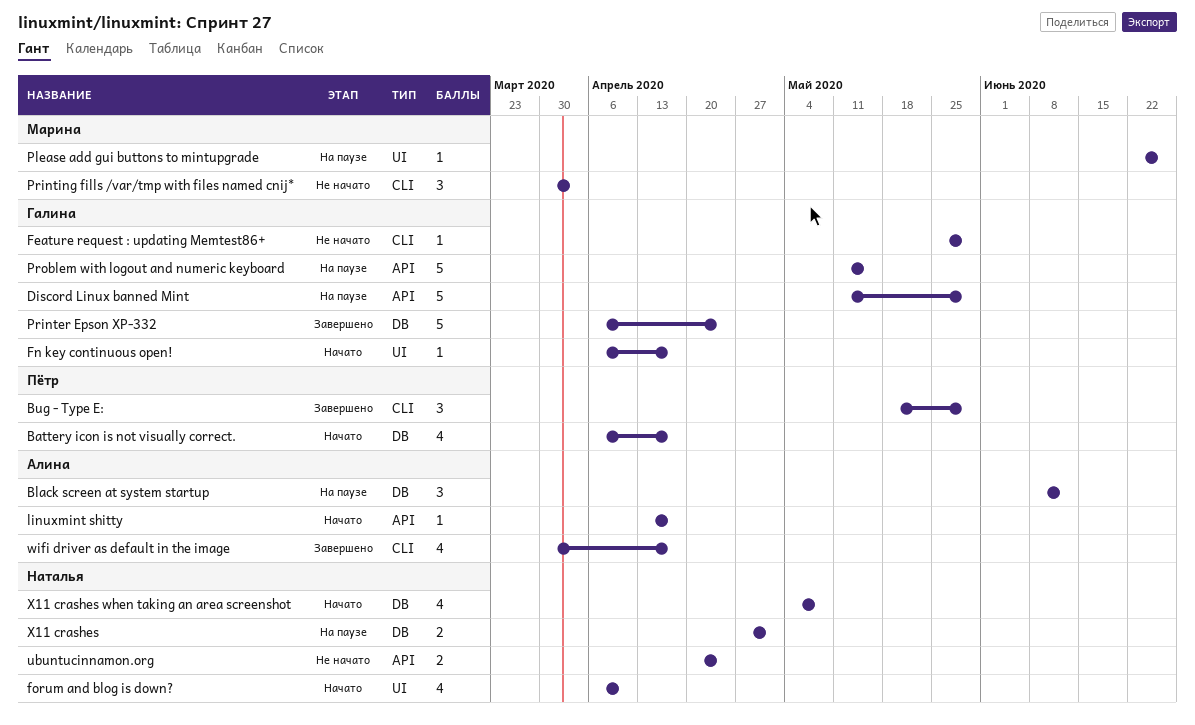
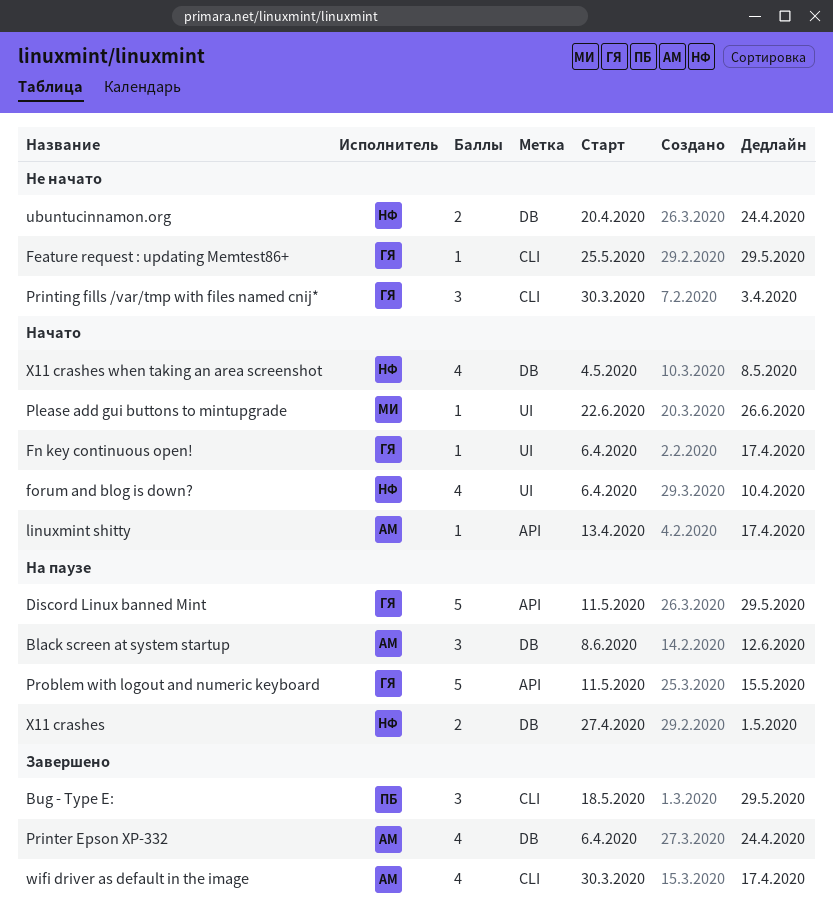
Battery icon is not visually correct.: present -> none
Please add gui buttons to mintupgrade, status: На паузе -> Начато
Printer Epson XP-332, owner: Галина -> Алина
Printer Epson XP-332, estimate: 5 -> 4
Printing fills /var/tmp with files named cnij*, owner: Марина -> Галина
ubuntucinnamon.org, label: API -> DB

